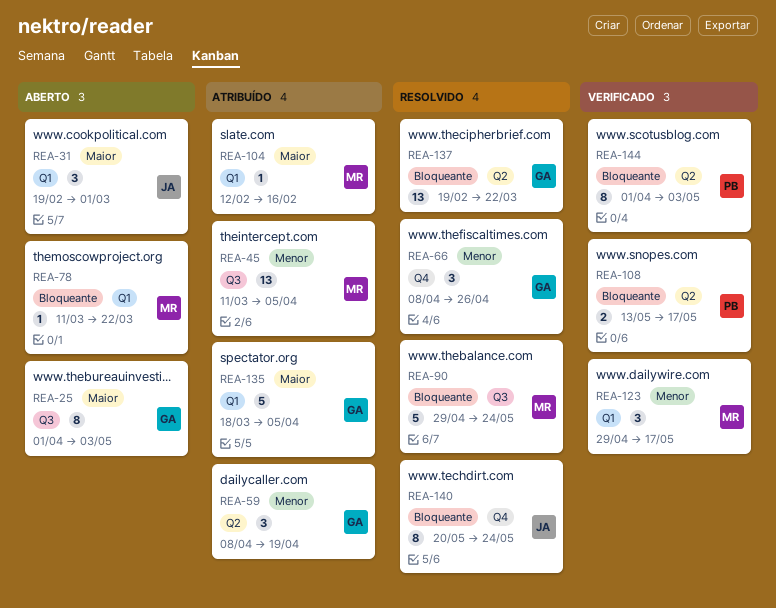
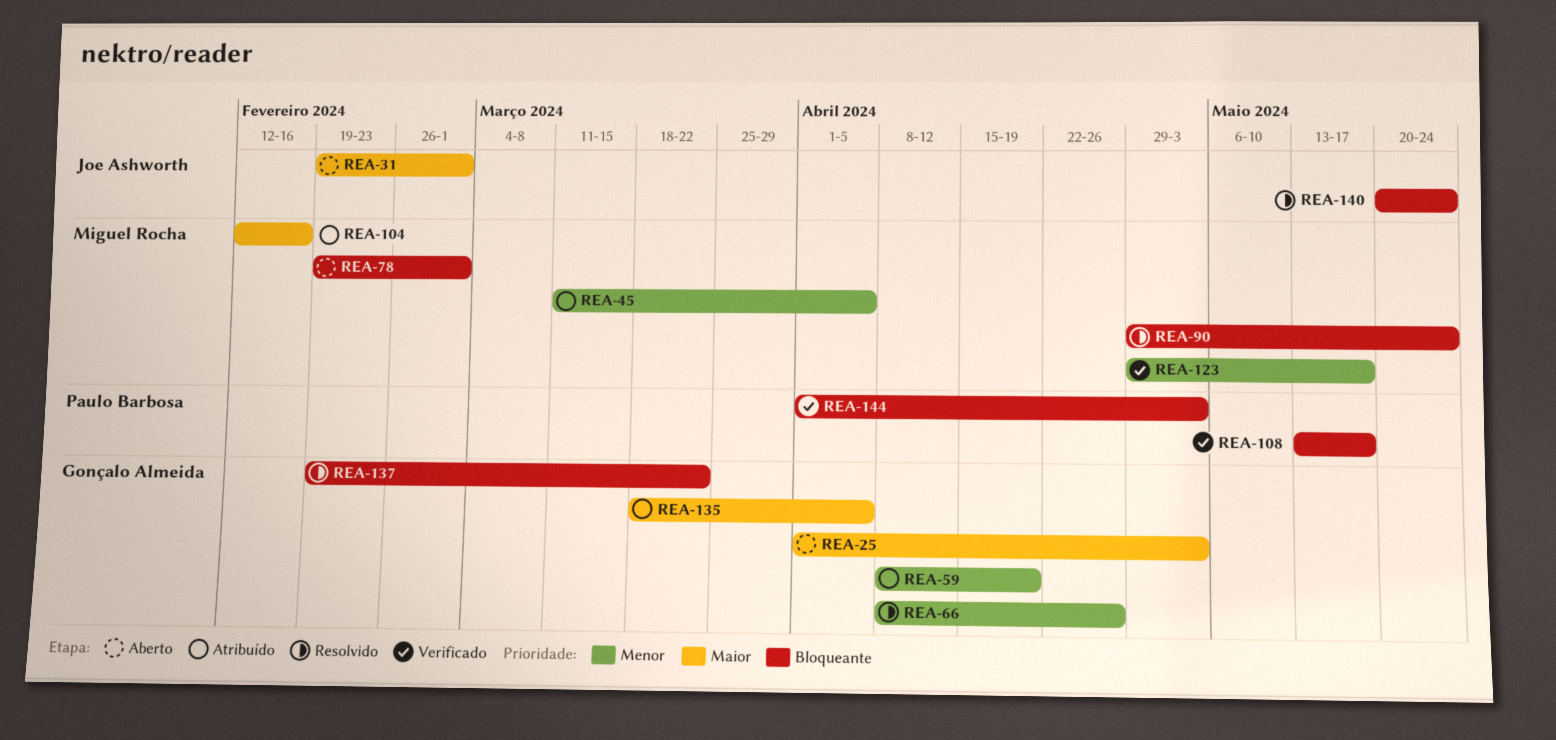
REA-78, start: Mar 11 -> Feb 19
REA-78, due: Mar 22 -> Mar 1

